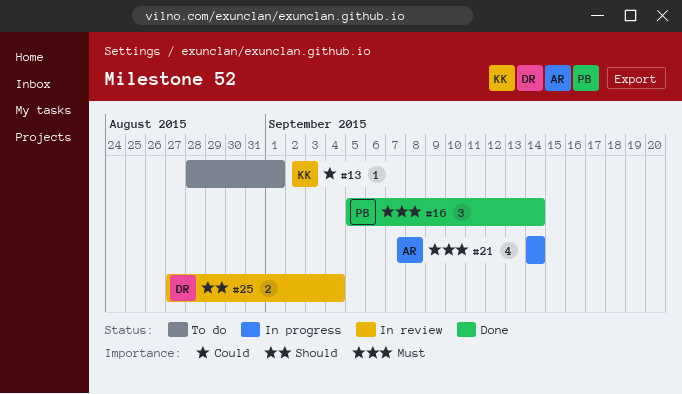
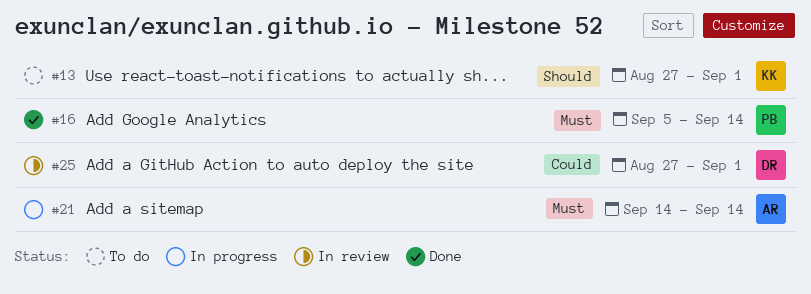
#13, priority: Could -> Should
#13, start: Aug 28 -> Aug 27
#25, priority: Should -> Could
#25, due: Sep 4 -> Sep 1

